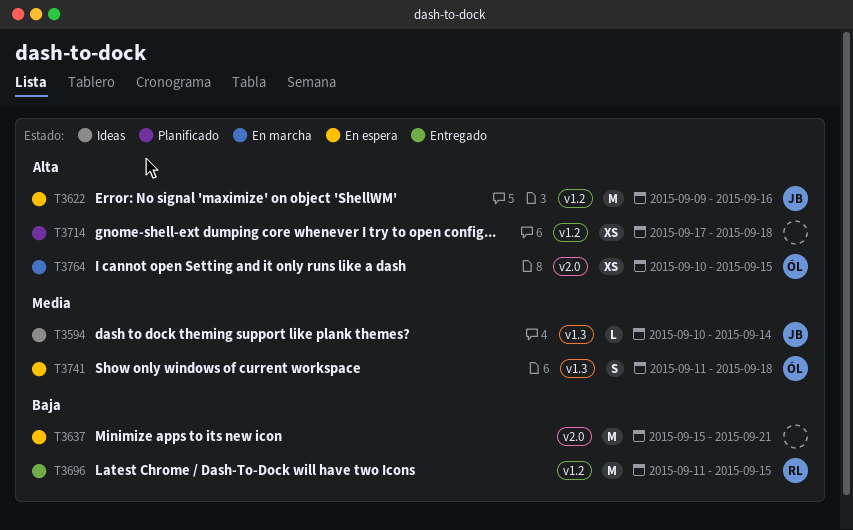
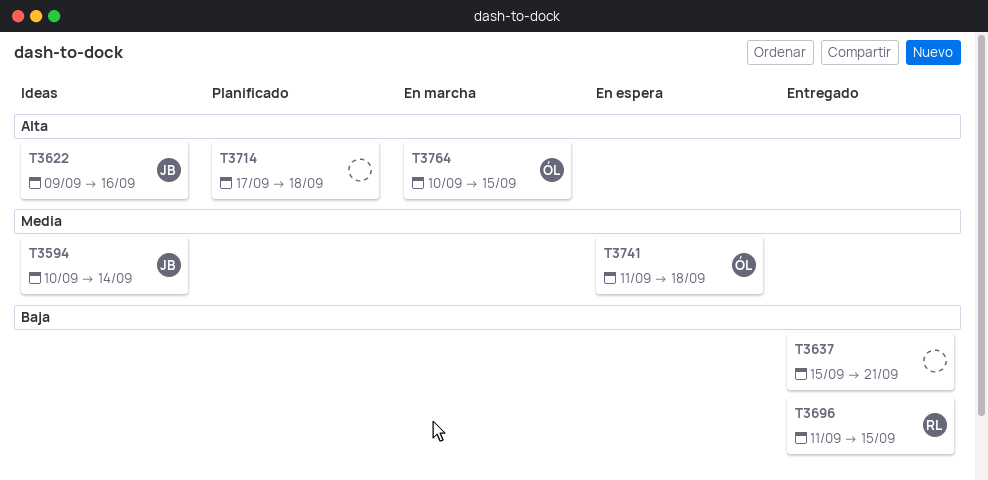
T3622, status: En espera -> Ideas
T3637, status: En espera -> Entregado

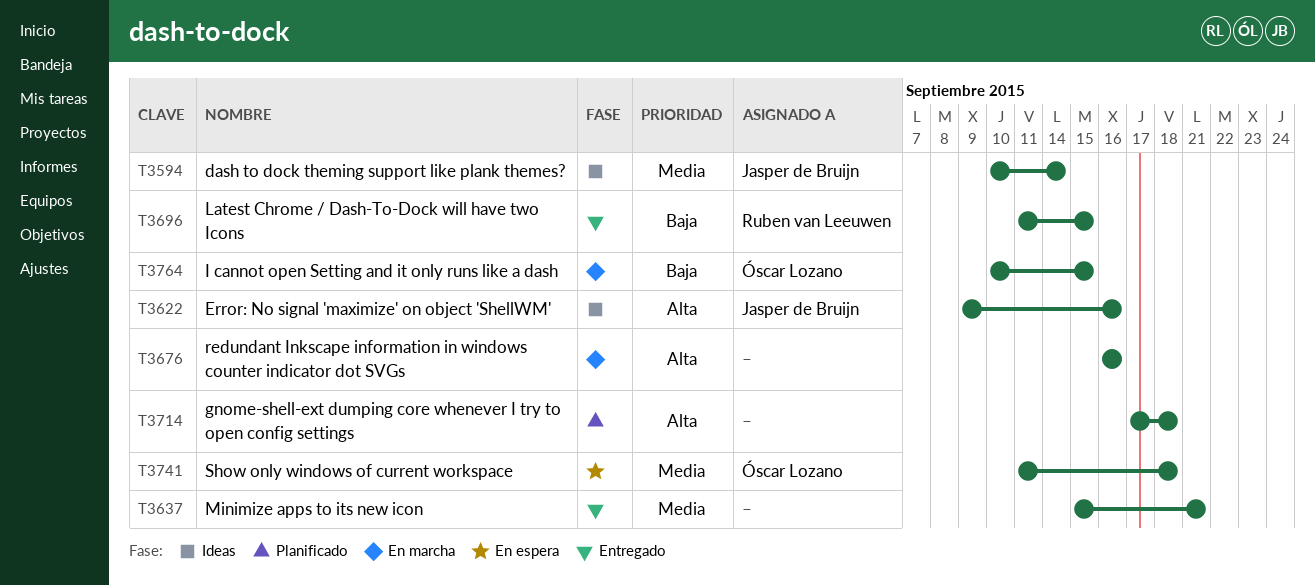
T3637, priority: Baja -> Media
T3676: none -> present
T3764, priority: Alta -> Baja

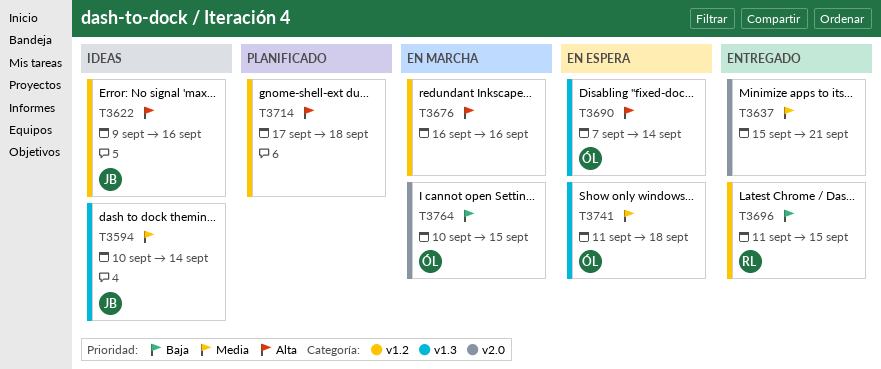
T3690: none -> present

